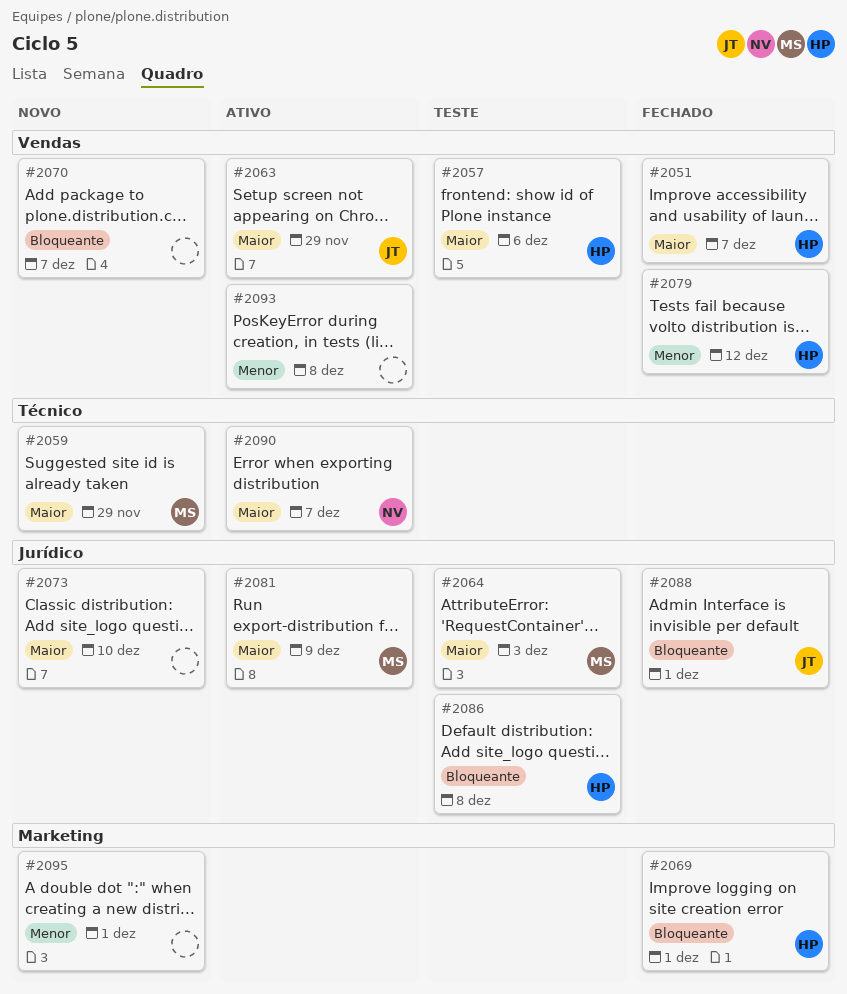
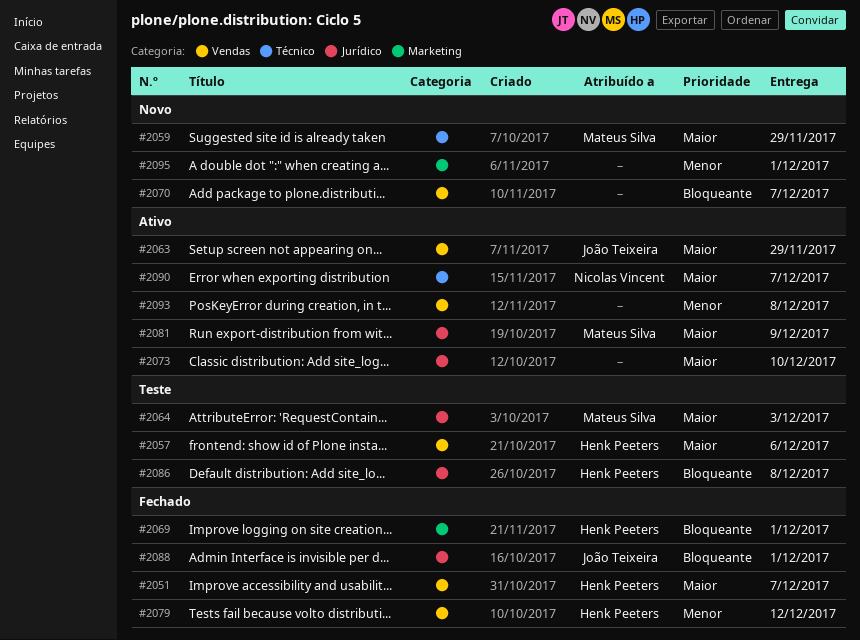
#2073, status: Novo -> Ativo

